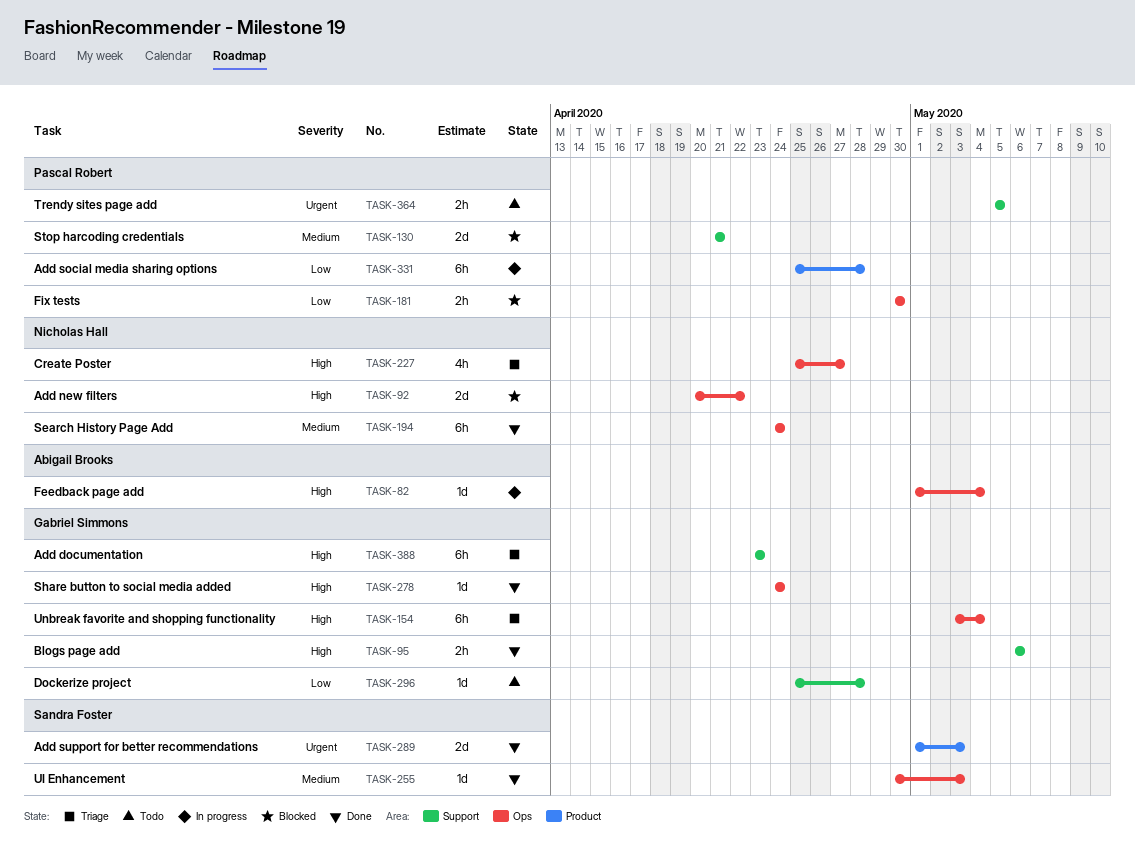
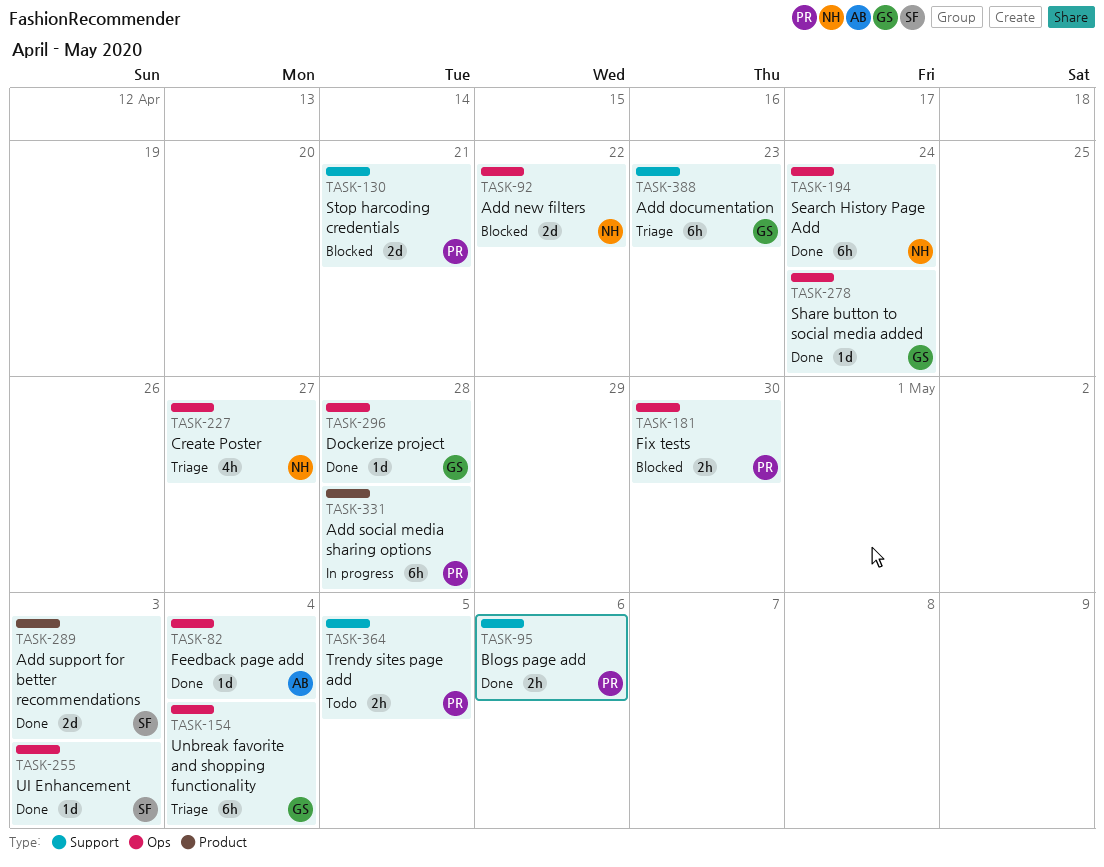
TASK-82, status: In progress -> Done
TASK-95, owner: Gabriel Simmons -> Pascal Robert
TASK-296, status: Todo -> Done
TASK-296, label: Support -> Ops

